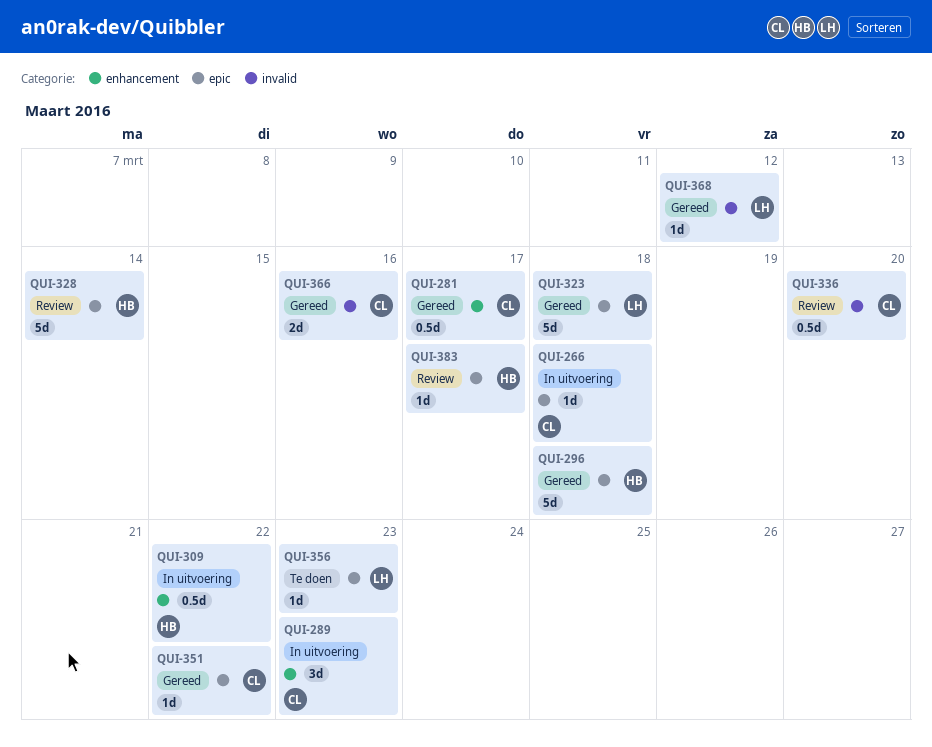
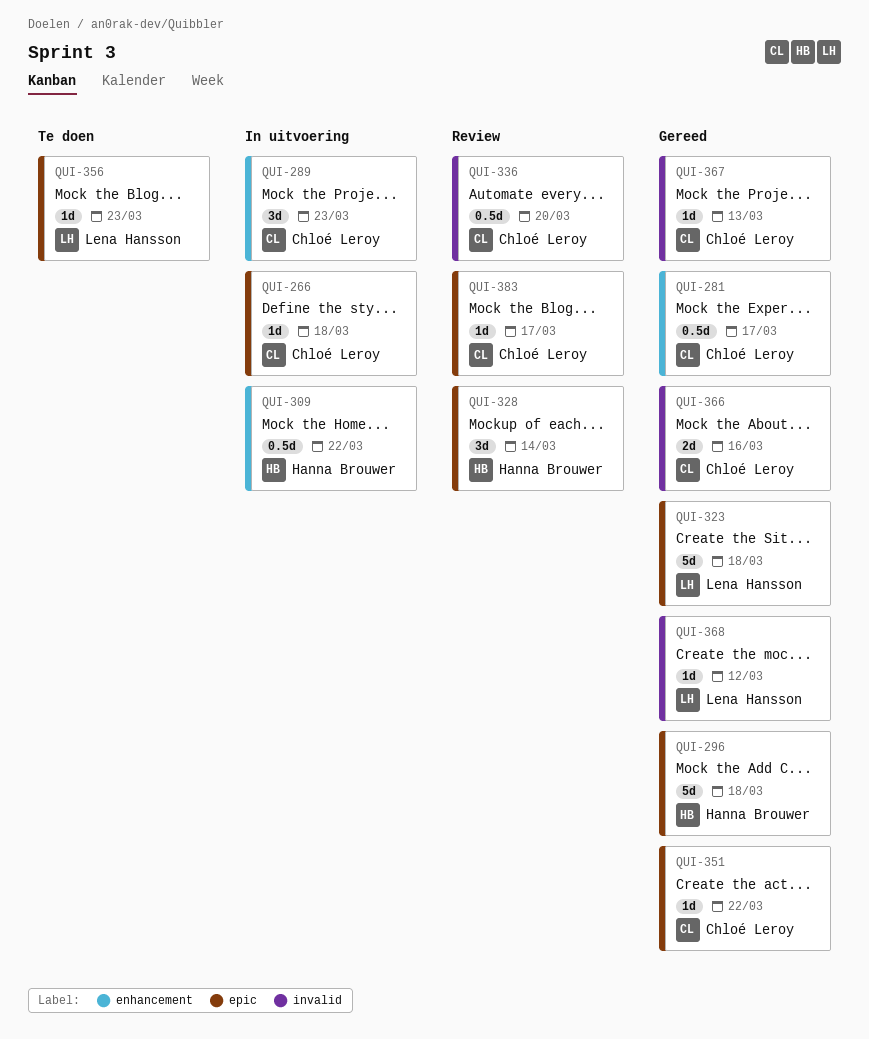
QUI-328, estimate: 5d -> 3d
QUI-367: none -> present
QUI-383, owner: Hanna Brouwer -> Chloé Leroy

